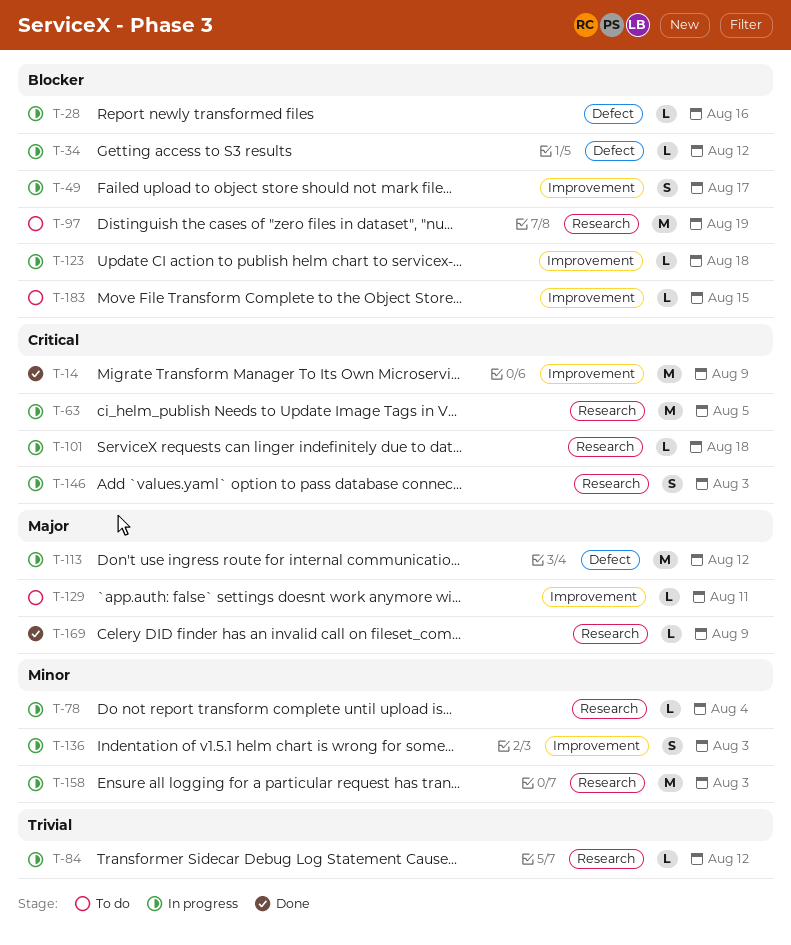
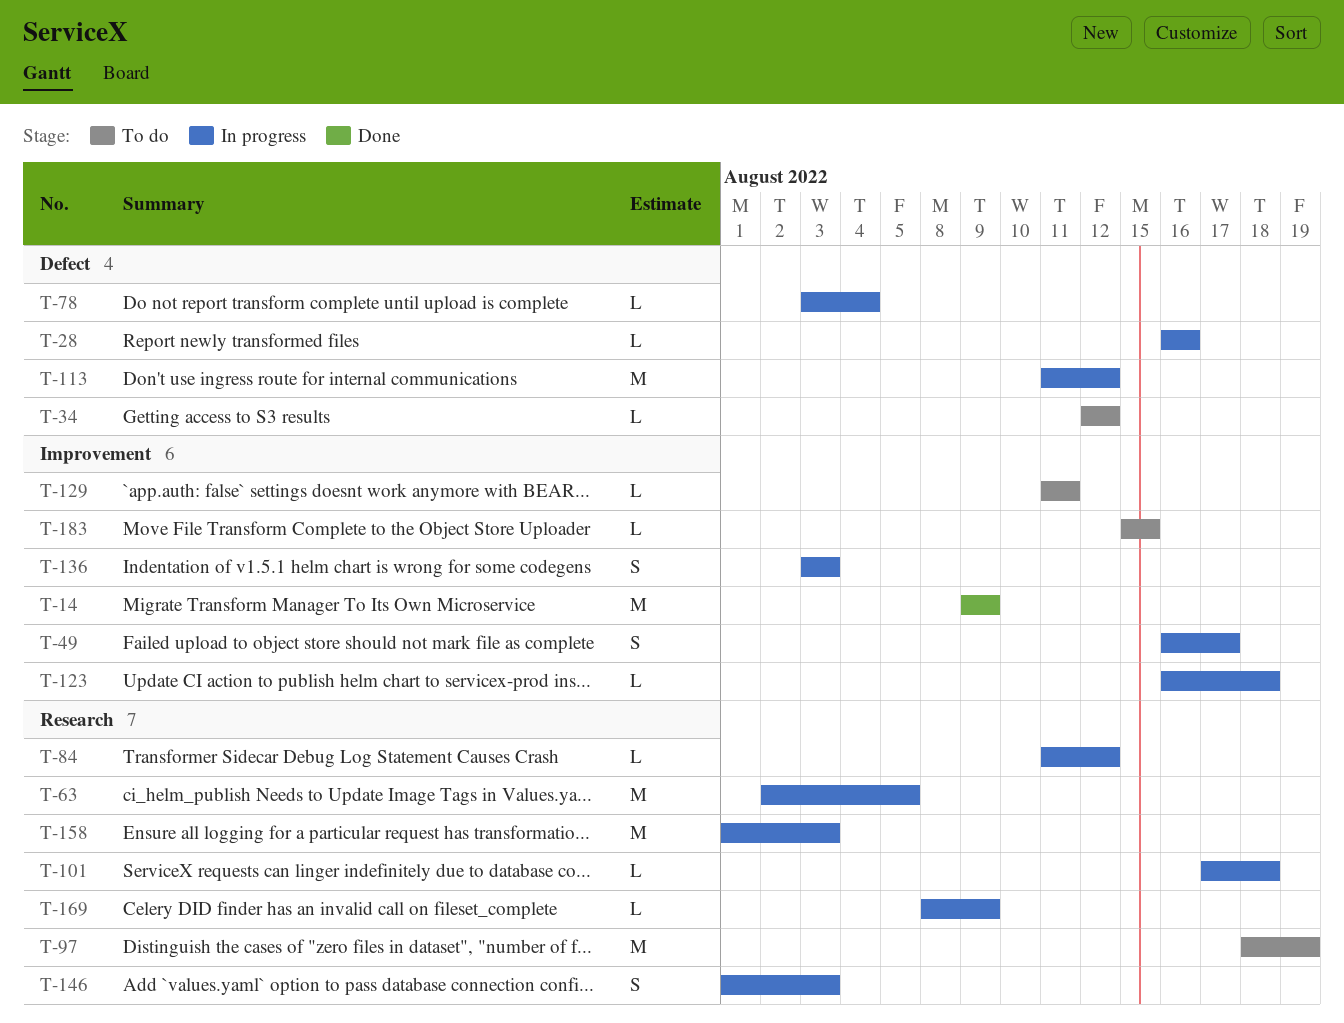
T-34, status: In progress -> To do
T-78, label: Research -> Defect
T-169, status: Done -> In progress

